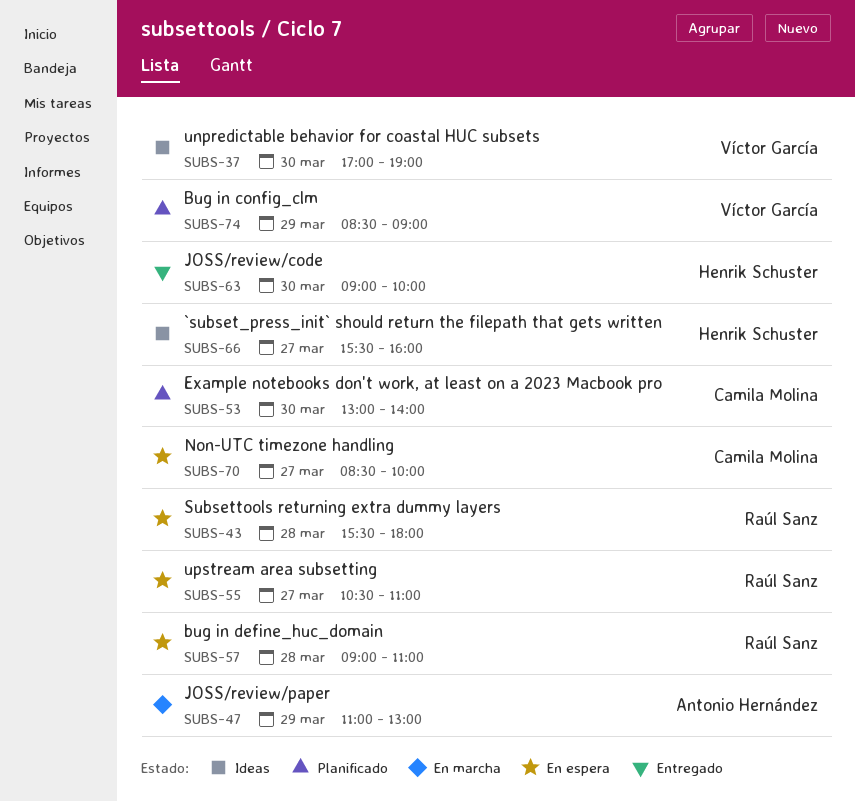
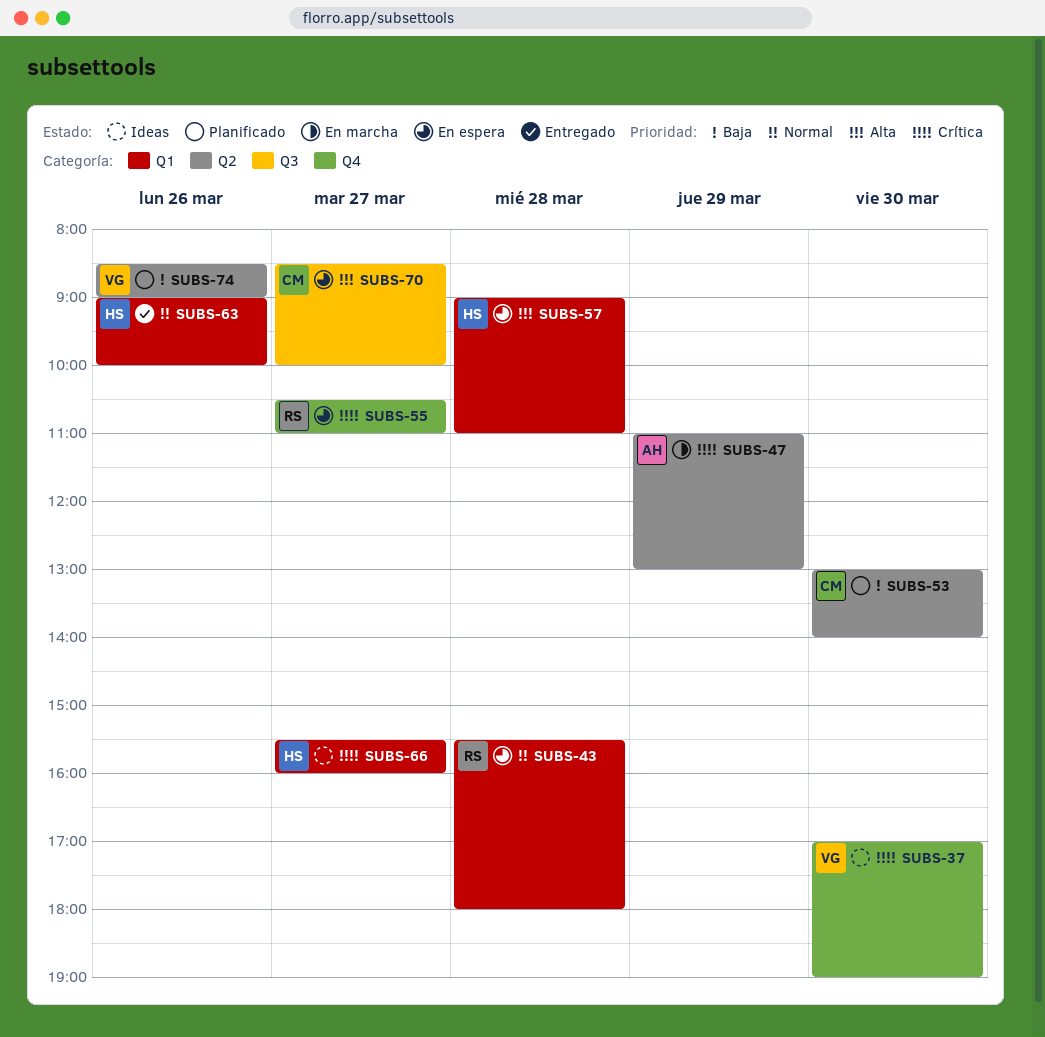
SUBS-57, owner: Raúl Sanz -> Henrik Schuster
SUBS-63, day: Mar 30 -> Mar 26
SUBS-74, day: Mar 29 -> Mar 26

